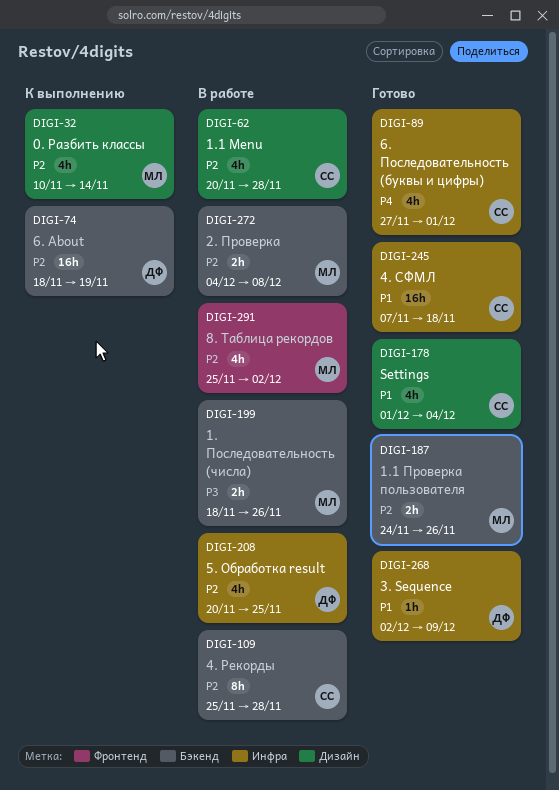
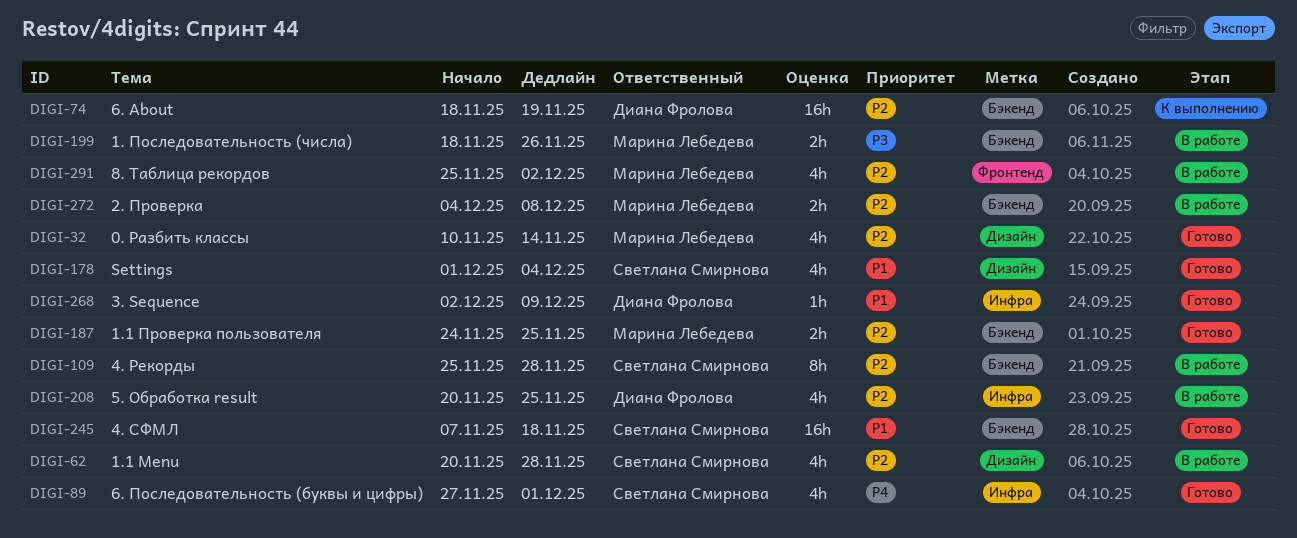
DIGI-32, status: К выполнению -> Готово
DIGI-187, due: Nov 26 -> Nov 25
DIGI-245, label: Инфра -> Бэкенд

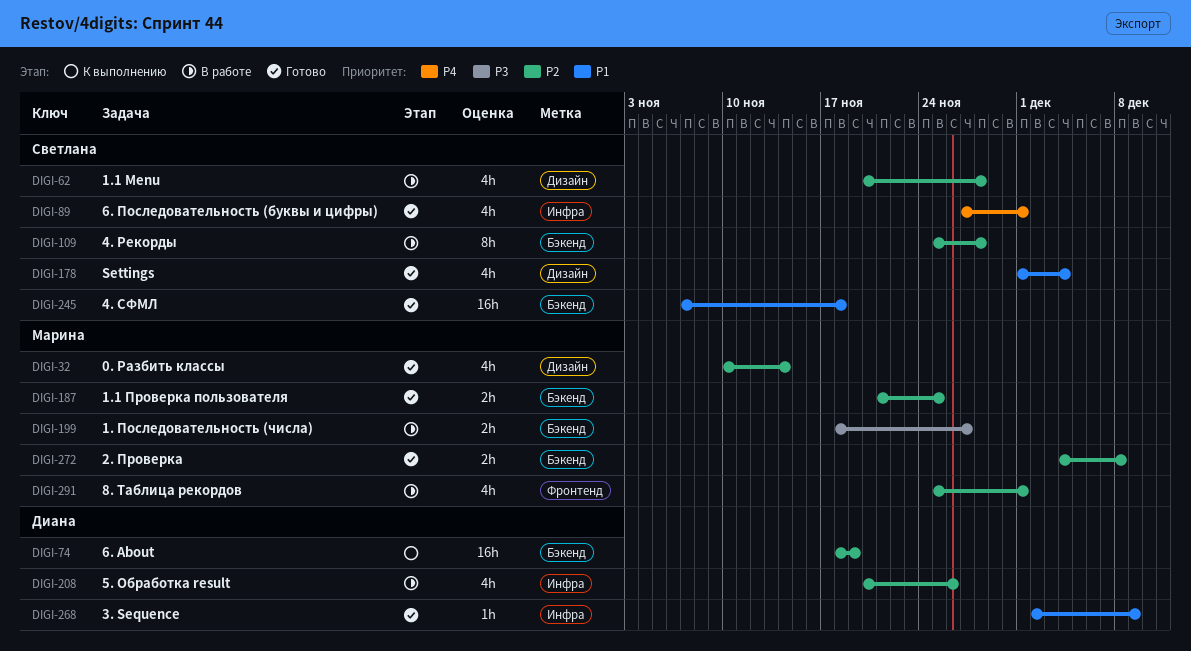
DIGI-187, start: Nov 24 -> Nov 21
DIGI-199, due: Nov 26 -> Nov 27
DIGI-208, due: Nov 25 -> Nov 26
DIGI-272, status: В работе -> Готово
DIGI-291, due: Dec 2 -> Dec 1

